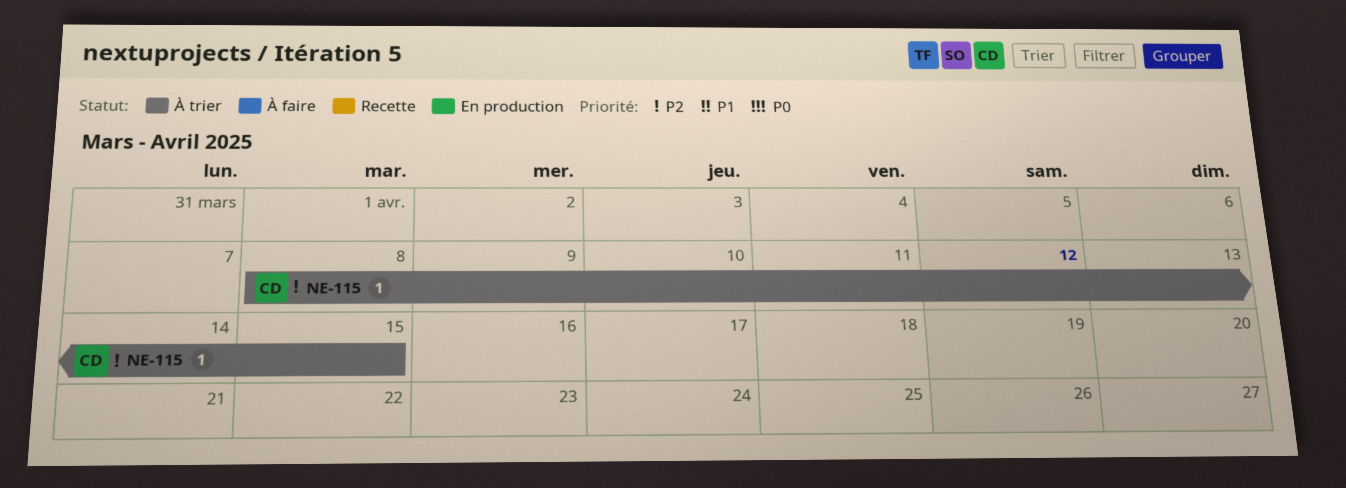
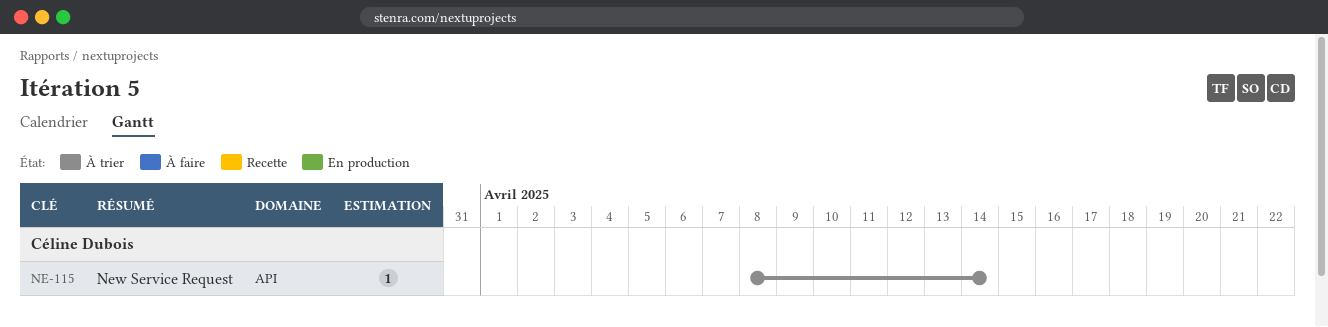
NE-115, due: Apr 15 -> Apr 14

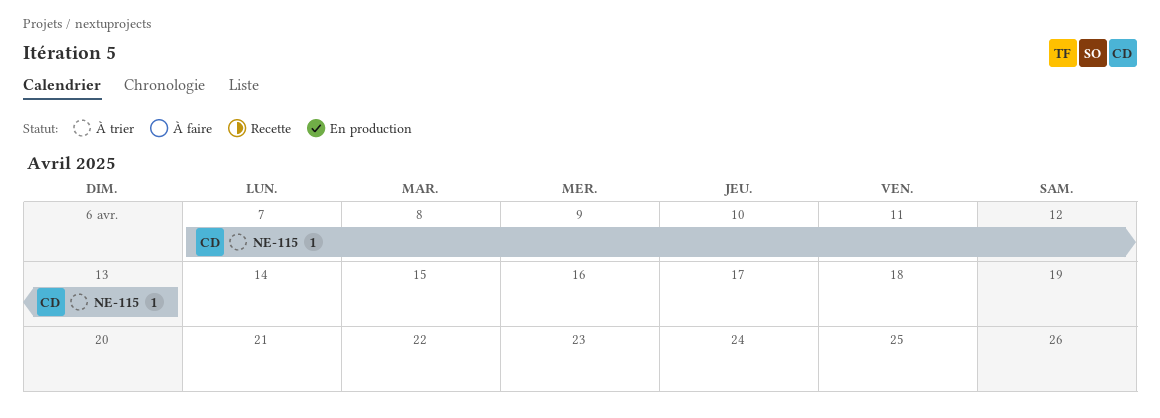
NE-115, start: Apr 8 -> Apr 7
NE-115, due: Apr 14 -> Apr 13

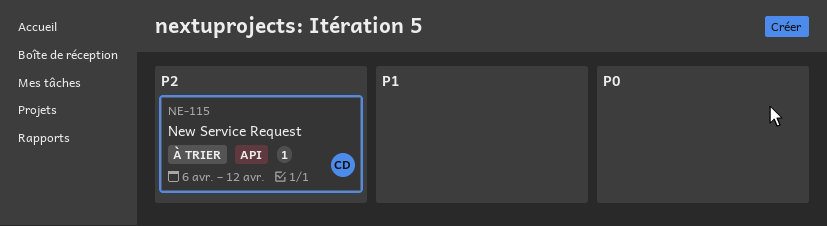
NE-115, start: Apr 7 -> Apr 6
NE-115, due: Apr 13 -> Apr 12

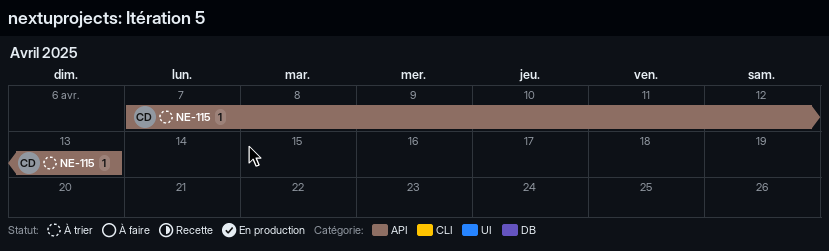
NE-115, start: Apr 6 -> Apr 7
NE-115, due: Apr 12 -> Apr 13

